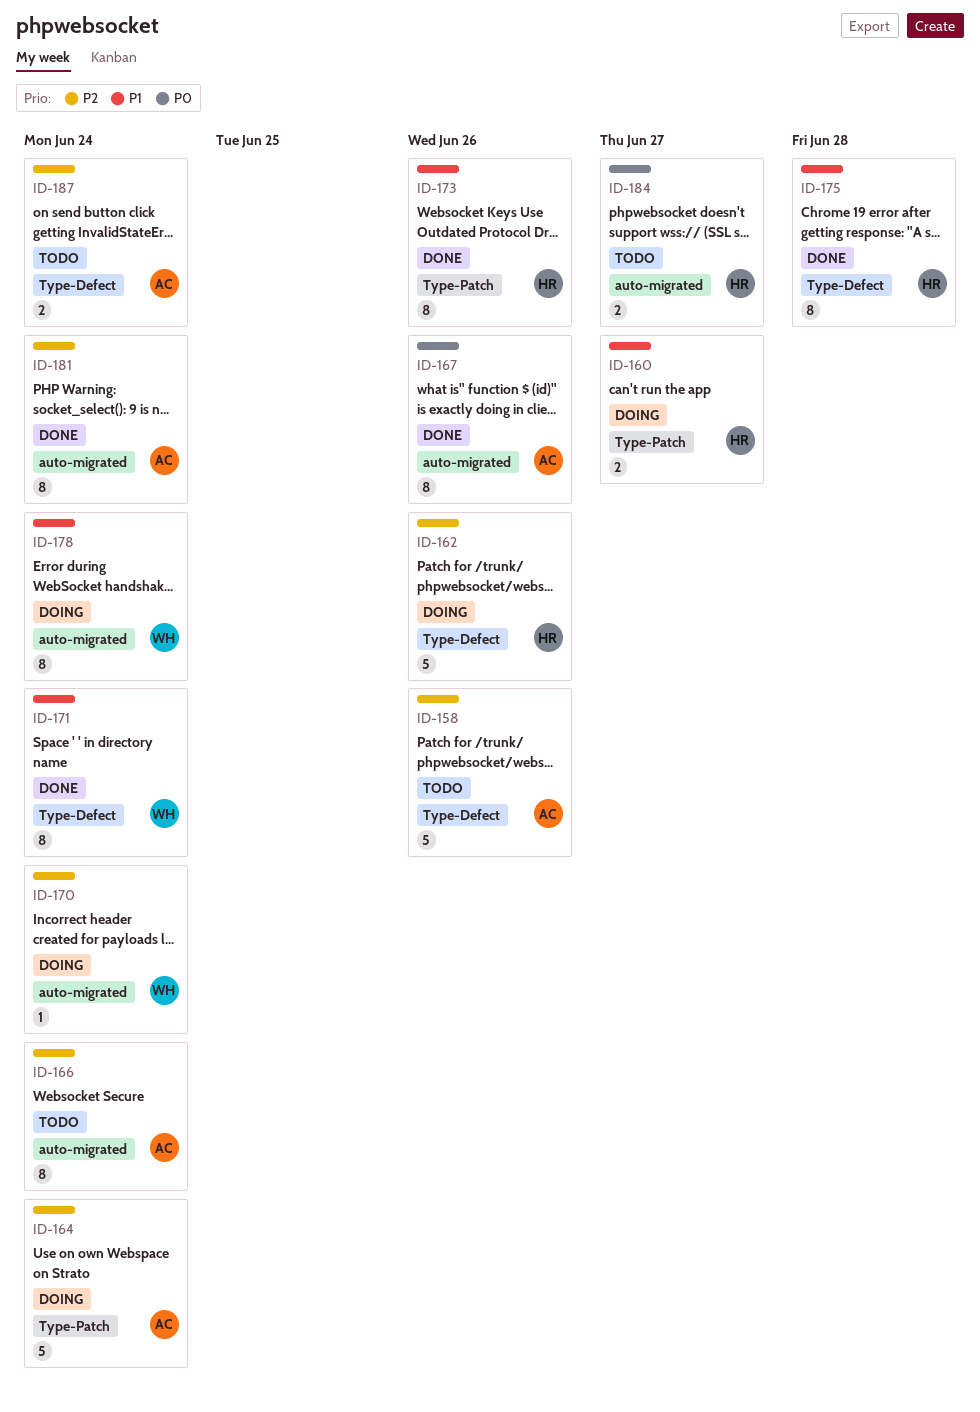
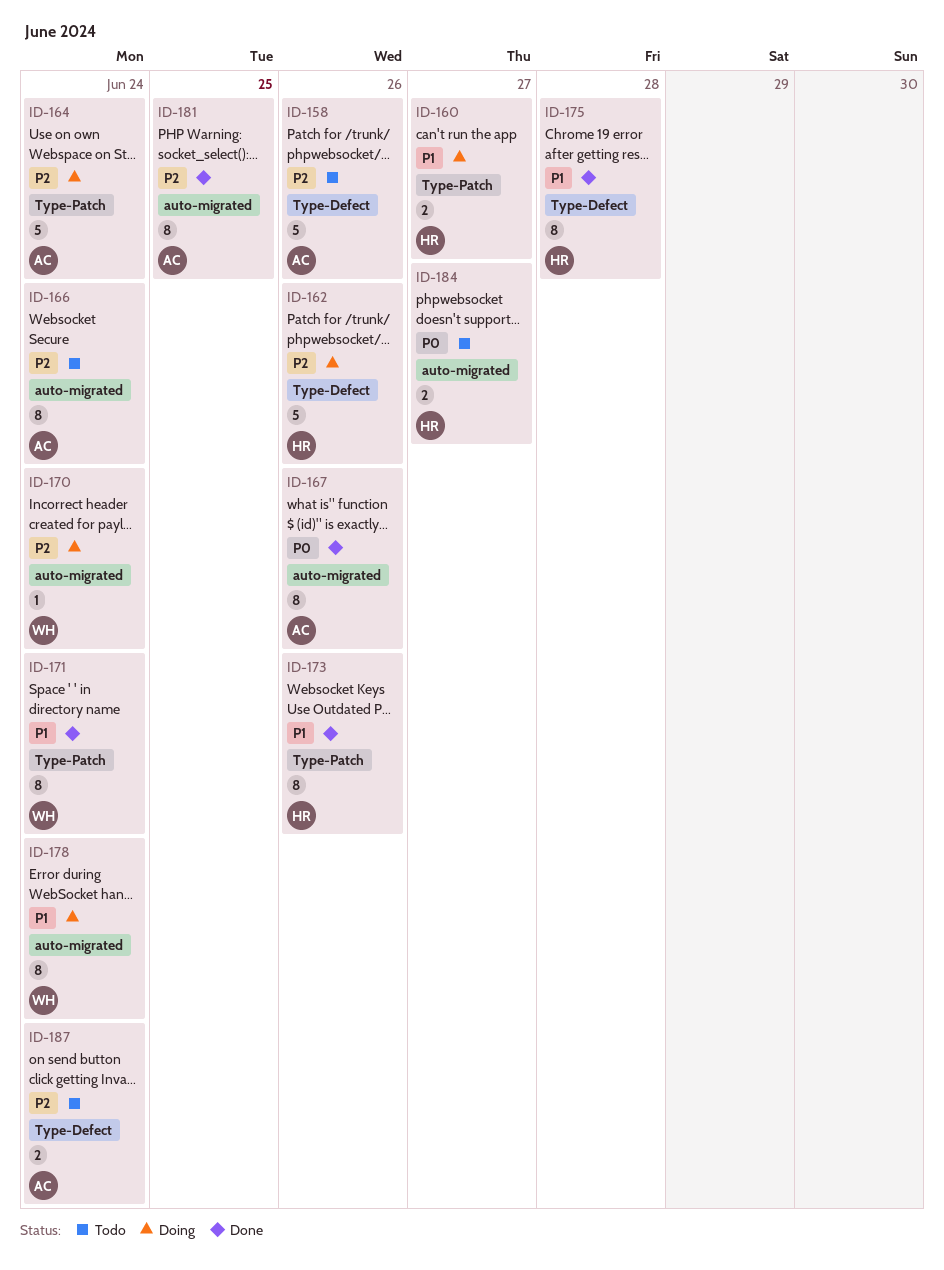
ID-171, label: Type-Defect -> Type-Patch
ID-181, due: Jun 24 -> Jun 25

